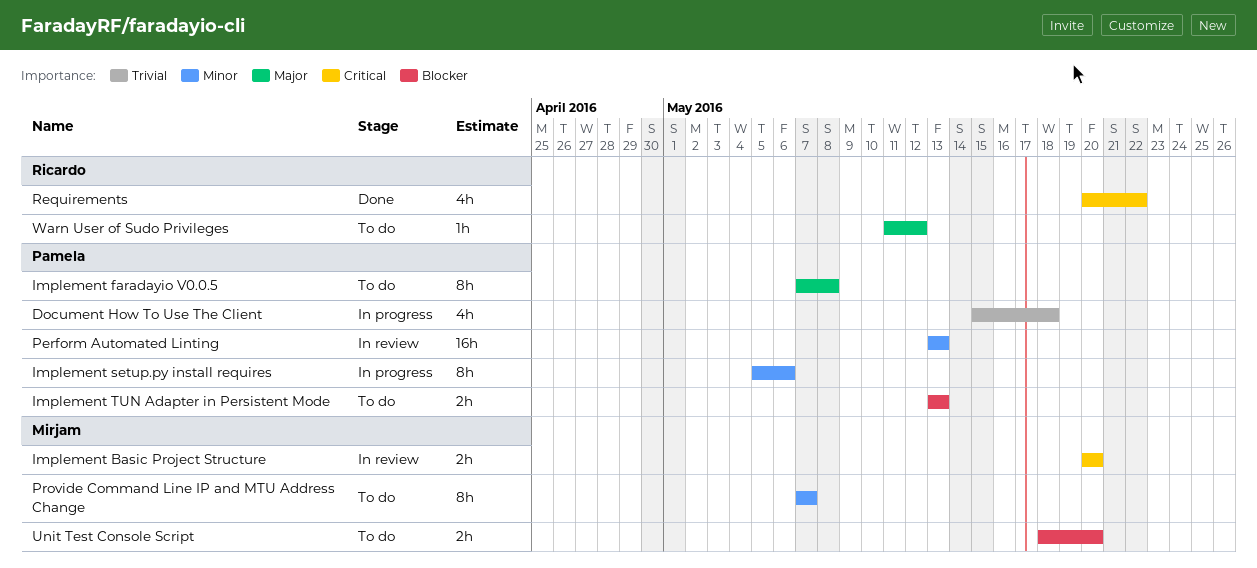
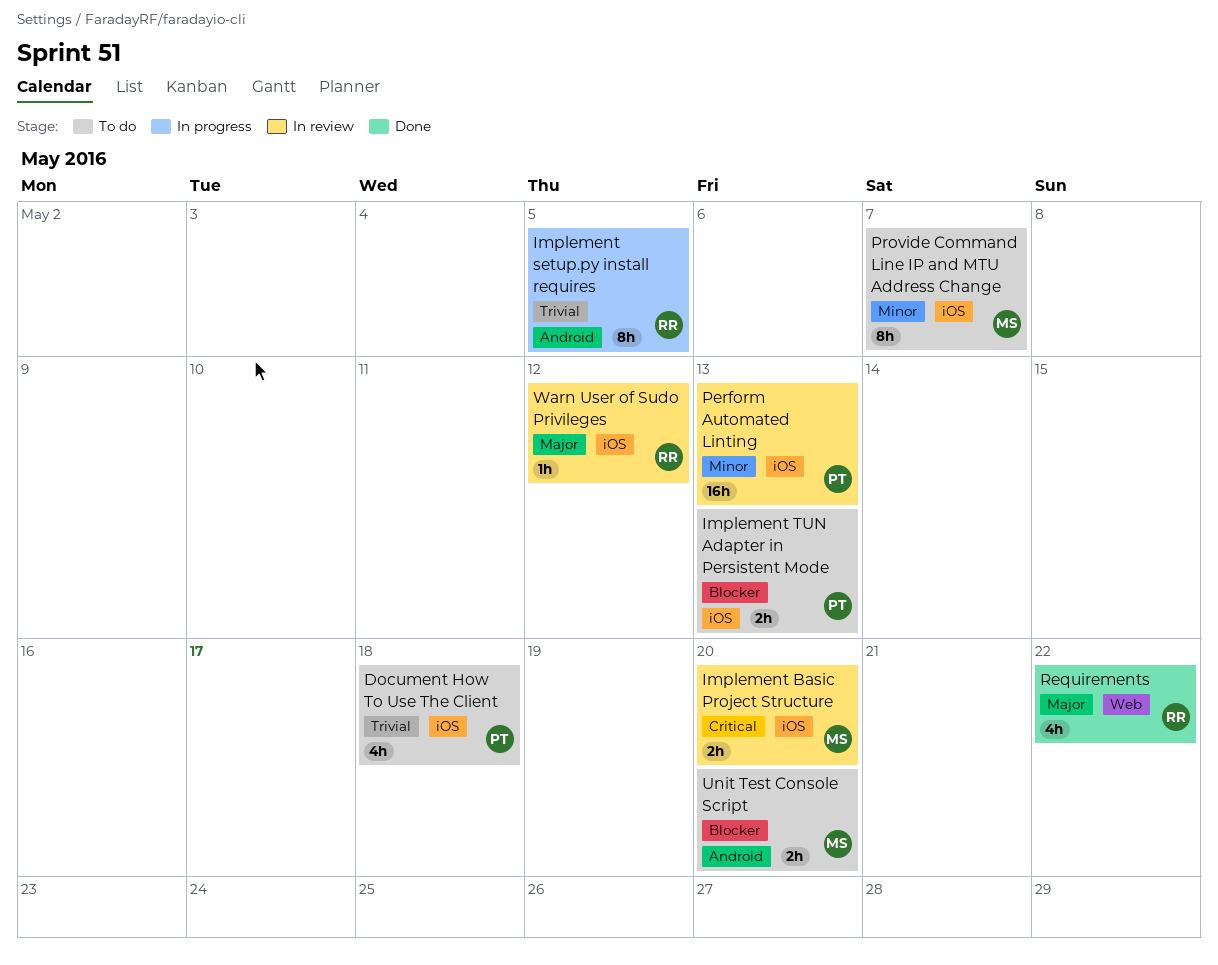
Document How To Use The Client, status: In progress -> To do
Implement faradayio V0.0.5: present -> none
Implement setup.py install requires, owner: Pamela -> Ricardo
Implement setup.py install requires, priority: Minor -> Trivial
Implement setup.py install requires, due: May 6 -> May 5
Requirements, priority: Critical -> Major
Warn User of Sudo Privileges, status: To do -> In review

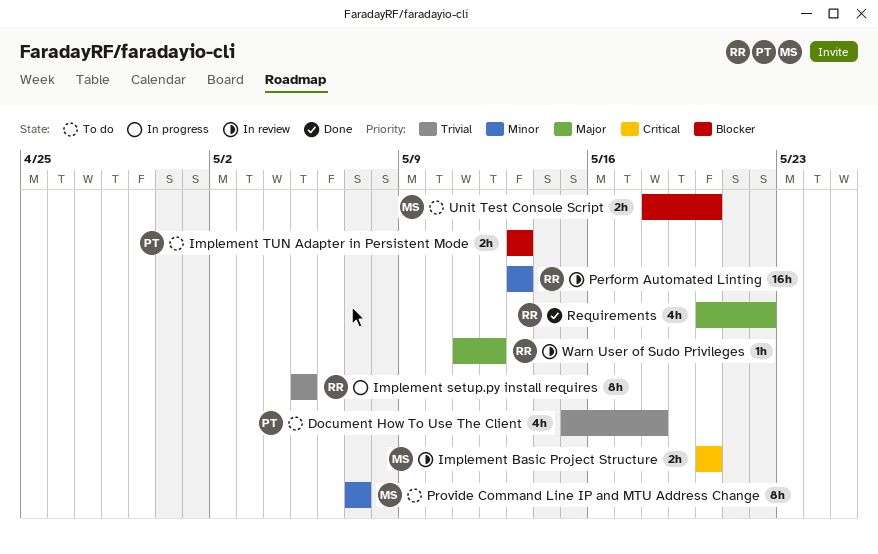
Perform Automated Linting, owner: PT -> RR

